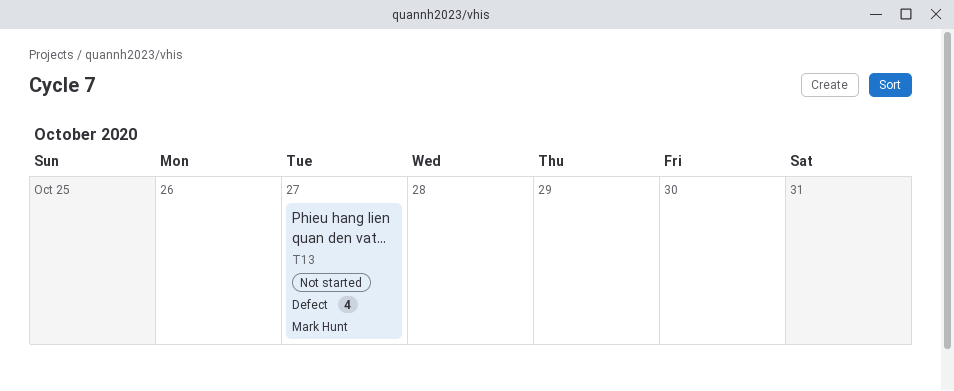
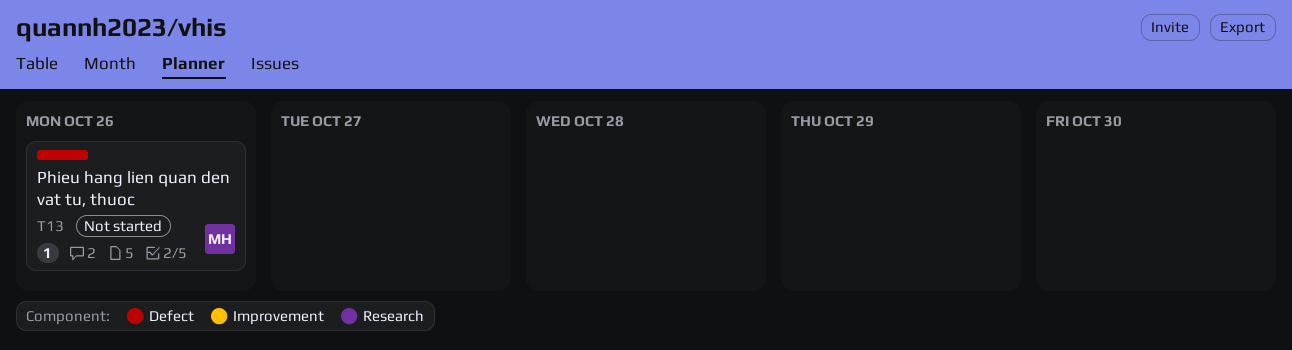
T13, estimate: 4 -> 1
T13, due: Oct 27 -> Oct 26

